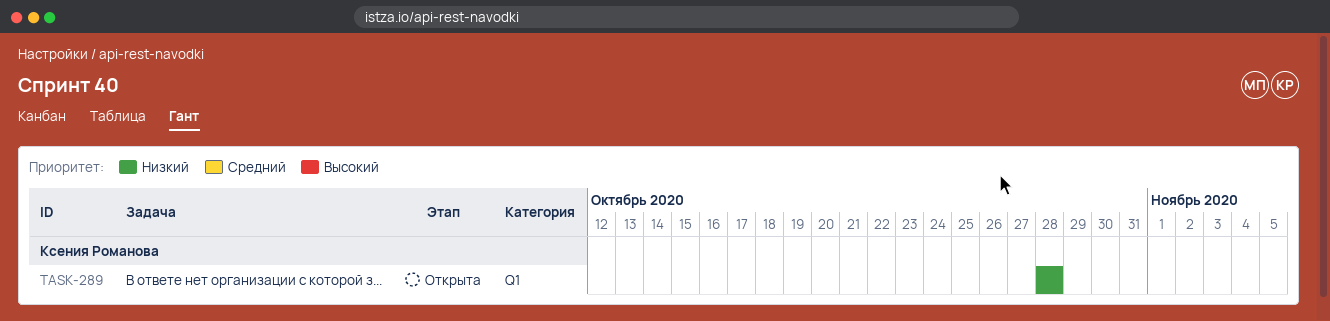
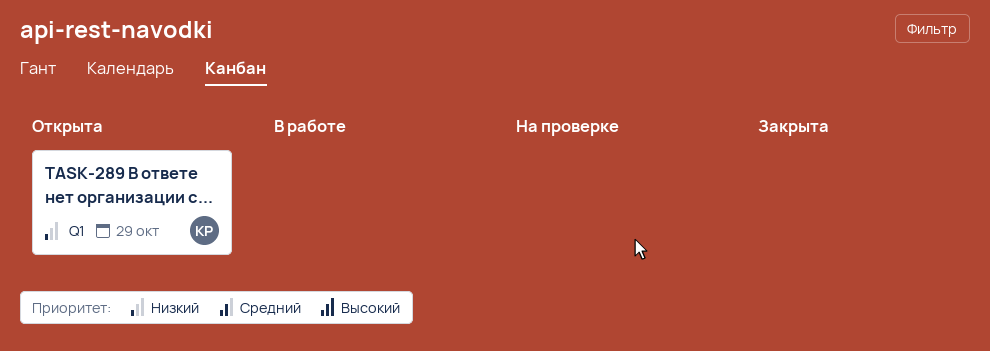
TASK-289, due: Oct 28 -> Oct 29

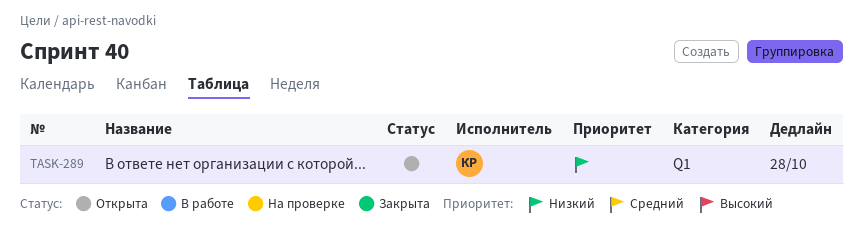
TASK-289, due: Oct 29 -> Oct 28

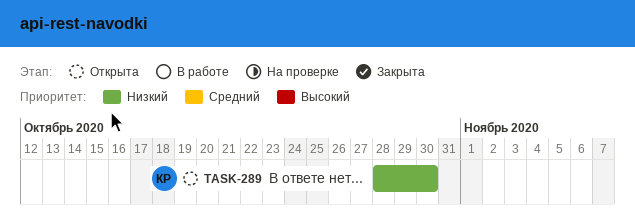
TASK-289, due: Oct 28 -> Oct 30

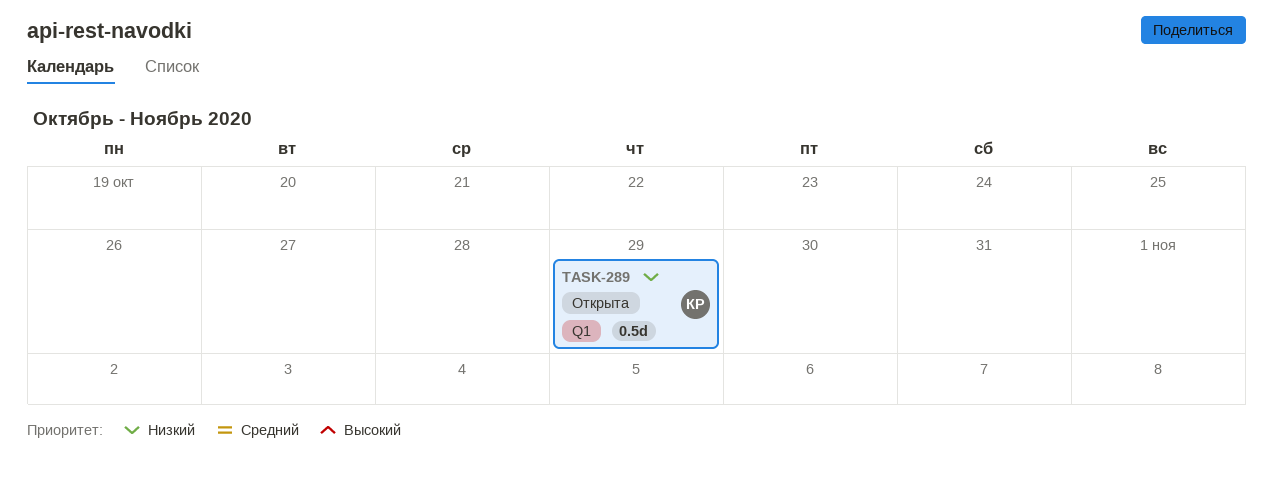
TASK-289, due: Oct 30 -> Oct 29

